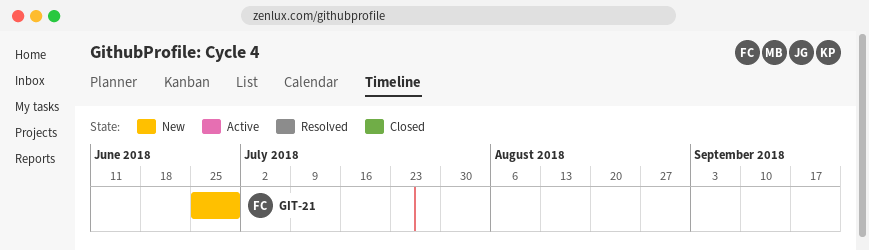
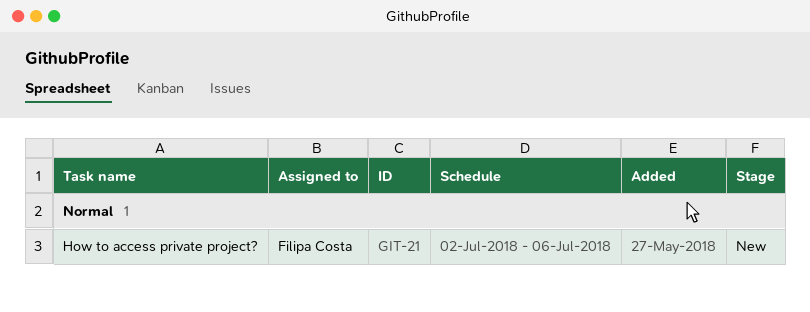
GIT-21, start: Jun 25 -> Jul 2
GIT-21, due: Jun 29 -> Jul 6

